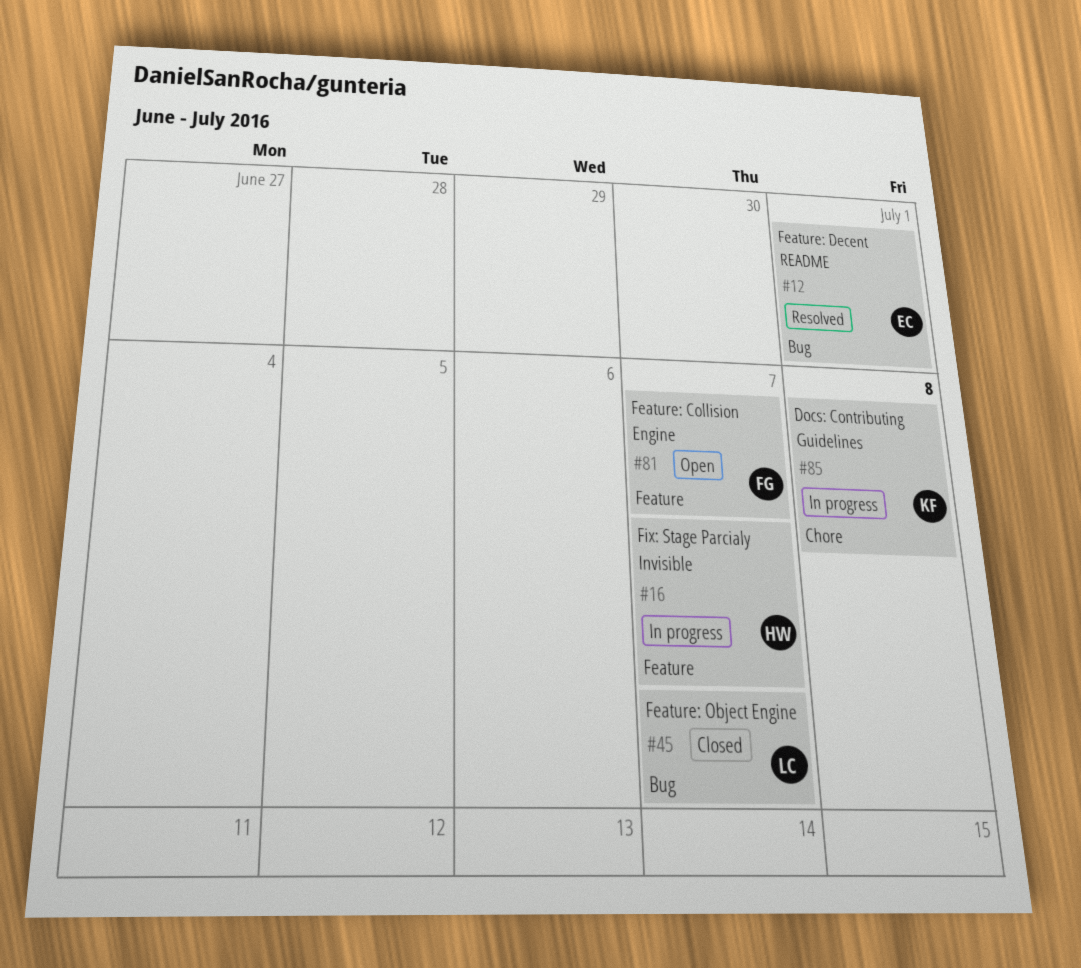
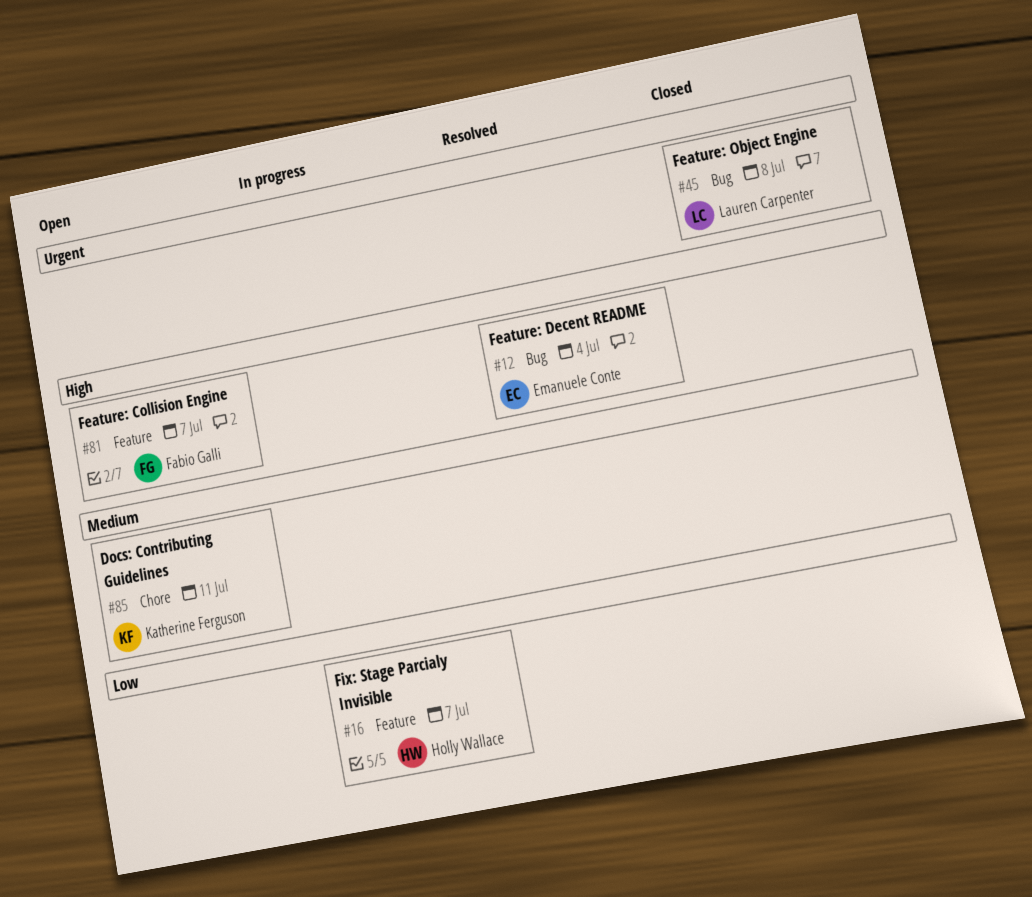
#12, due: Jul 1 -> Jul 4
#45, due: Jul 7 -> Jul 8
#85, status: In progress -> Open
#85, due: Jul 8 -> Jul 11

